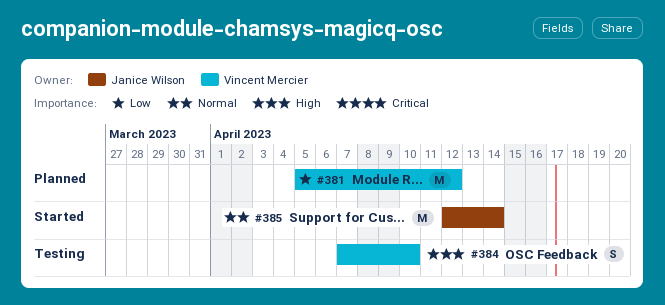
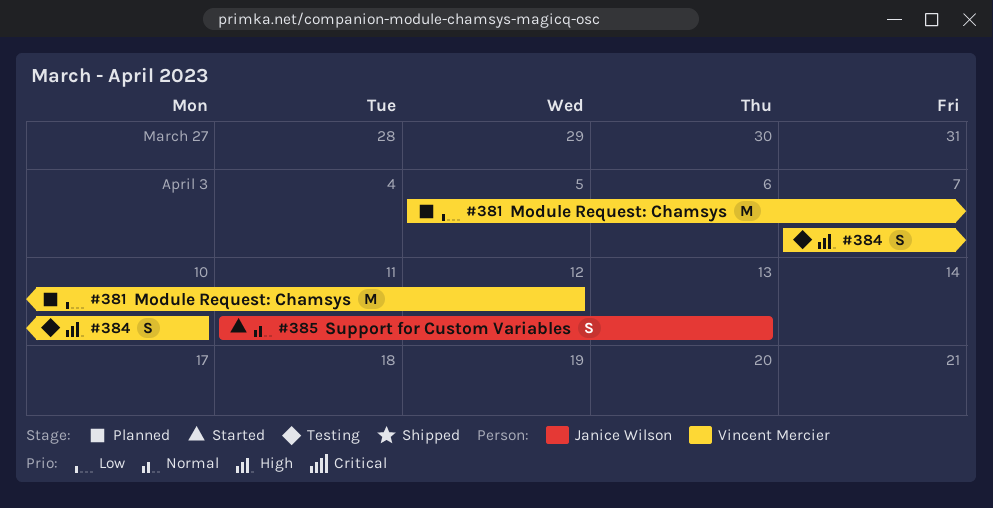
#385, estimate: M -> S
#385, start: Apr 12 -> Apr 11
#385, due: Apr 14 -> Apr 13

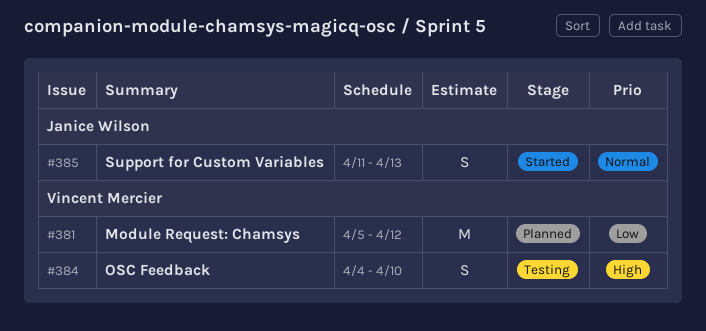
#384, start: Apr 7 -> Apr 4

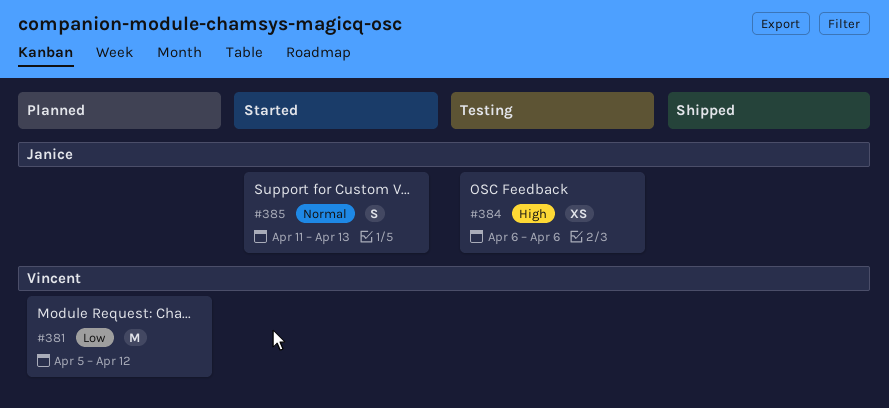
#384, owner: Vincent Mercier -> Janice Wilson
#384, estimate: S -> XS
#384, start: Apr 4 -> Apr 6
#384, due: Apr 10 -> Apr 6

